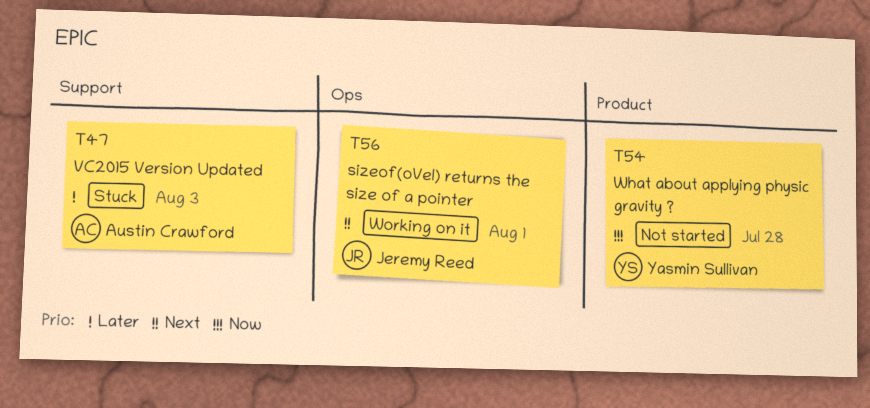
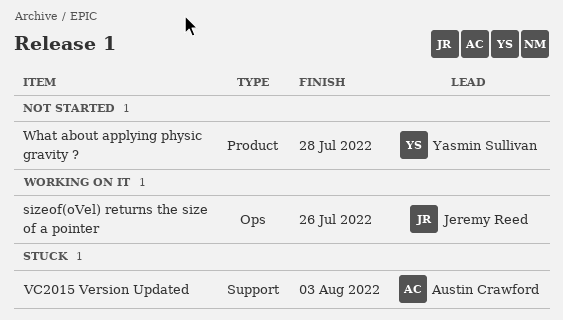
sizeof(oVel) returns the size of a pointer, due: Aug 1 -> Jul 26

